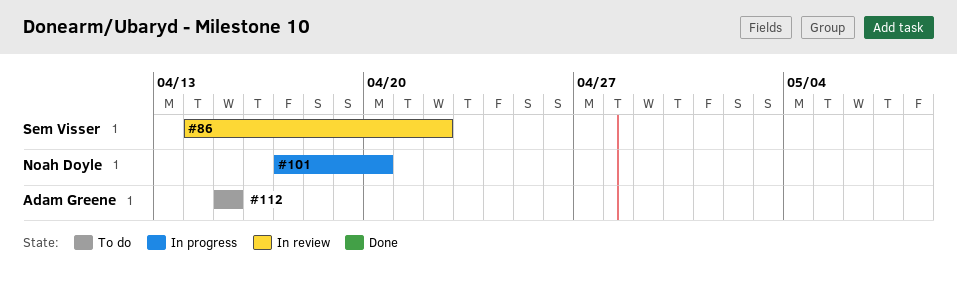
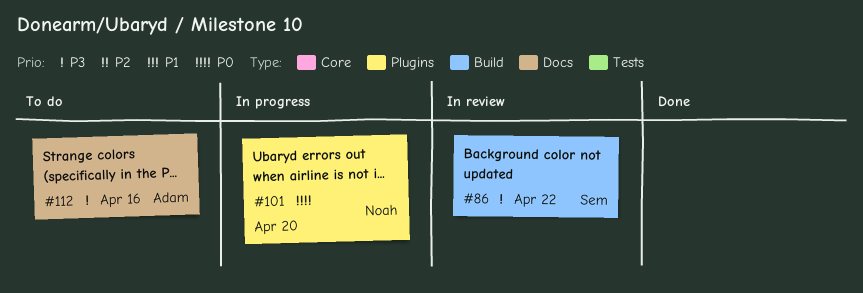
#112, due: Apr 15 -> Apr 16

